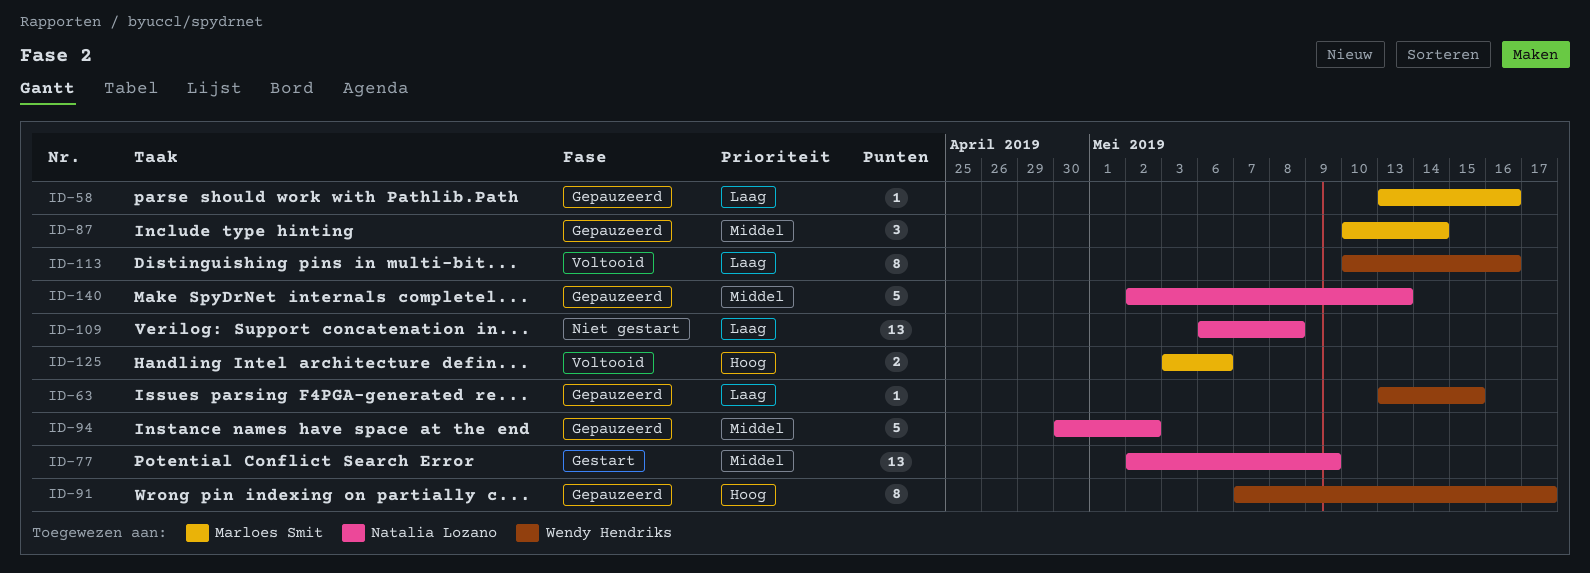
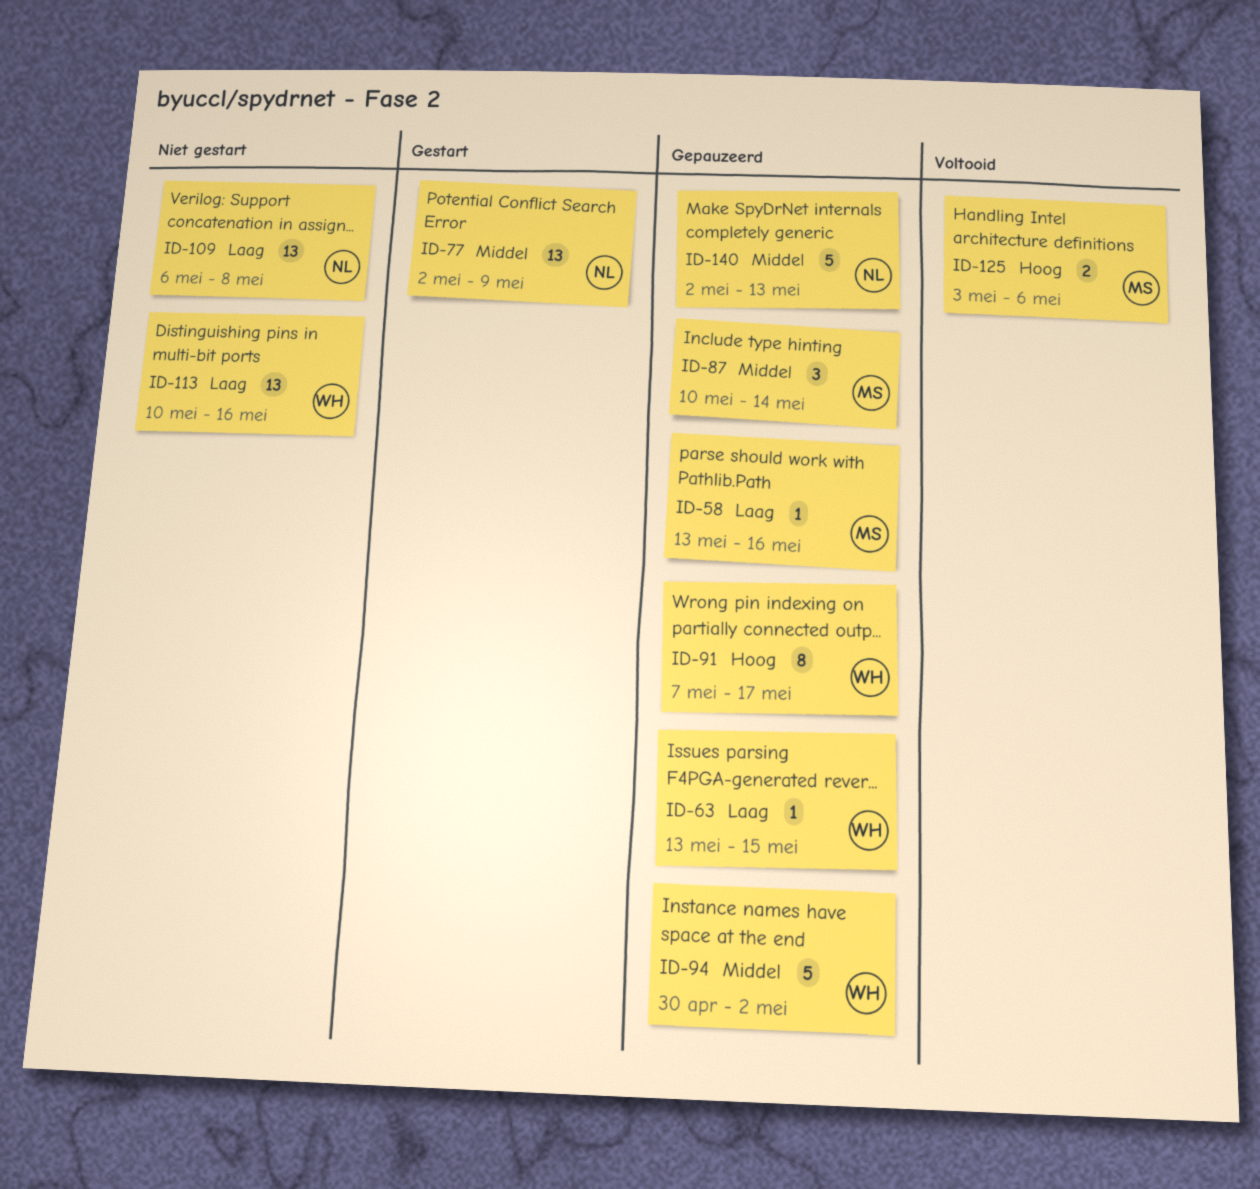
ID-94, owner: Natalia Lozano -> Wendy Hendriks
ID-113, status: Voltooid -> Niet gestart
ID-113, estimate: 8 -> 13

